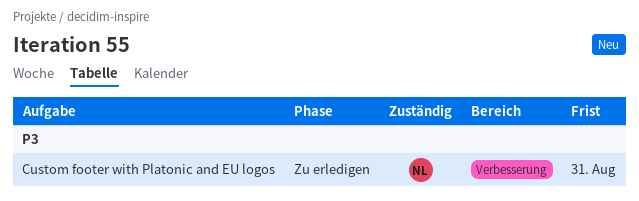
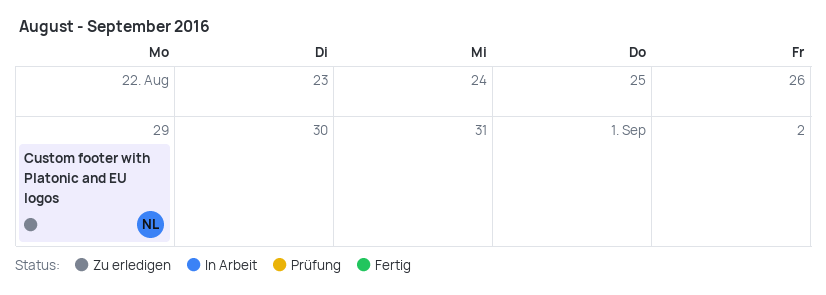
Custom footer with Platonic and EU logos, due: Aug 31 -> Aug 29

